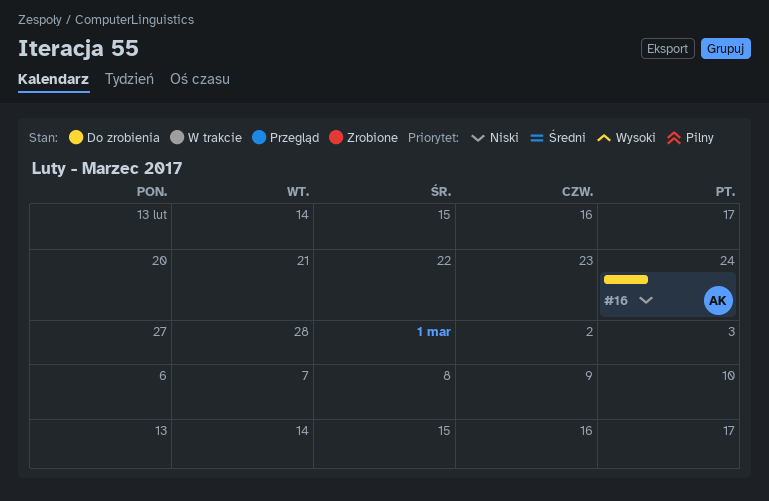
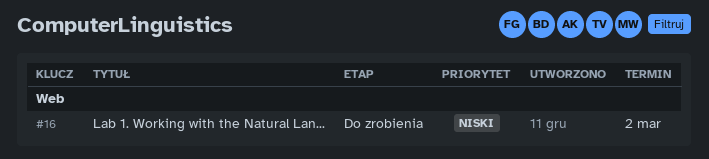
#16, due: Feb 24 -> Mar 2

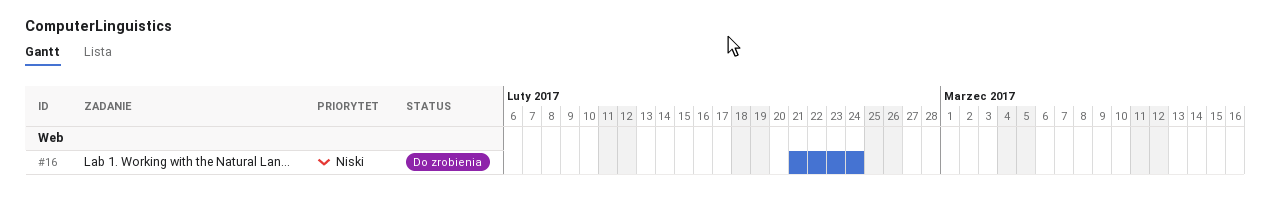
#16, due: Mar 2 -> Feb 24

